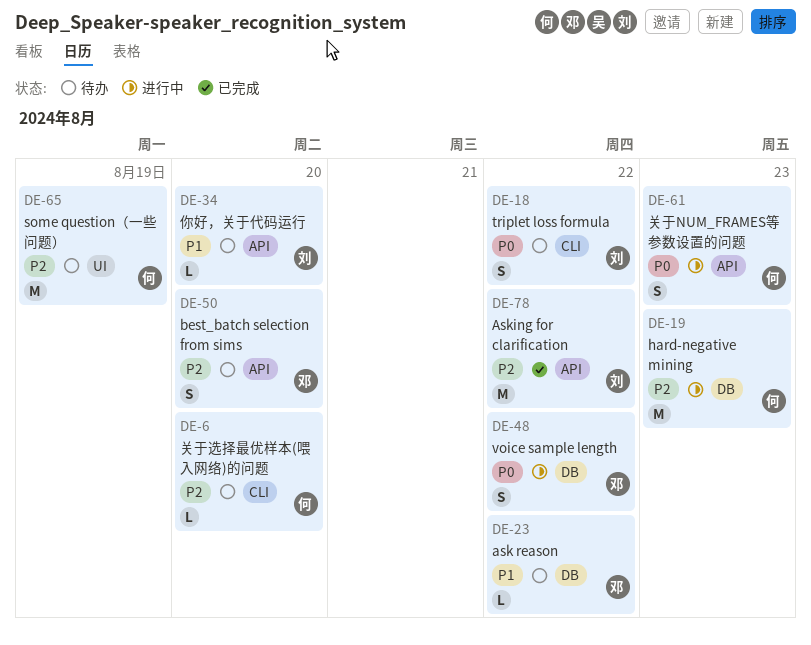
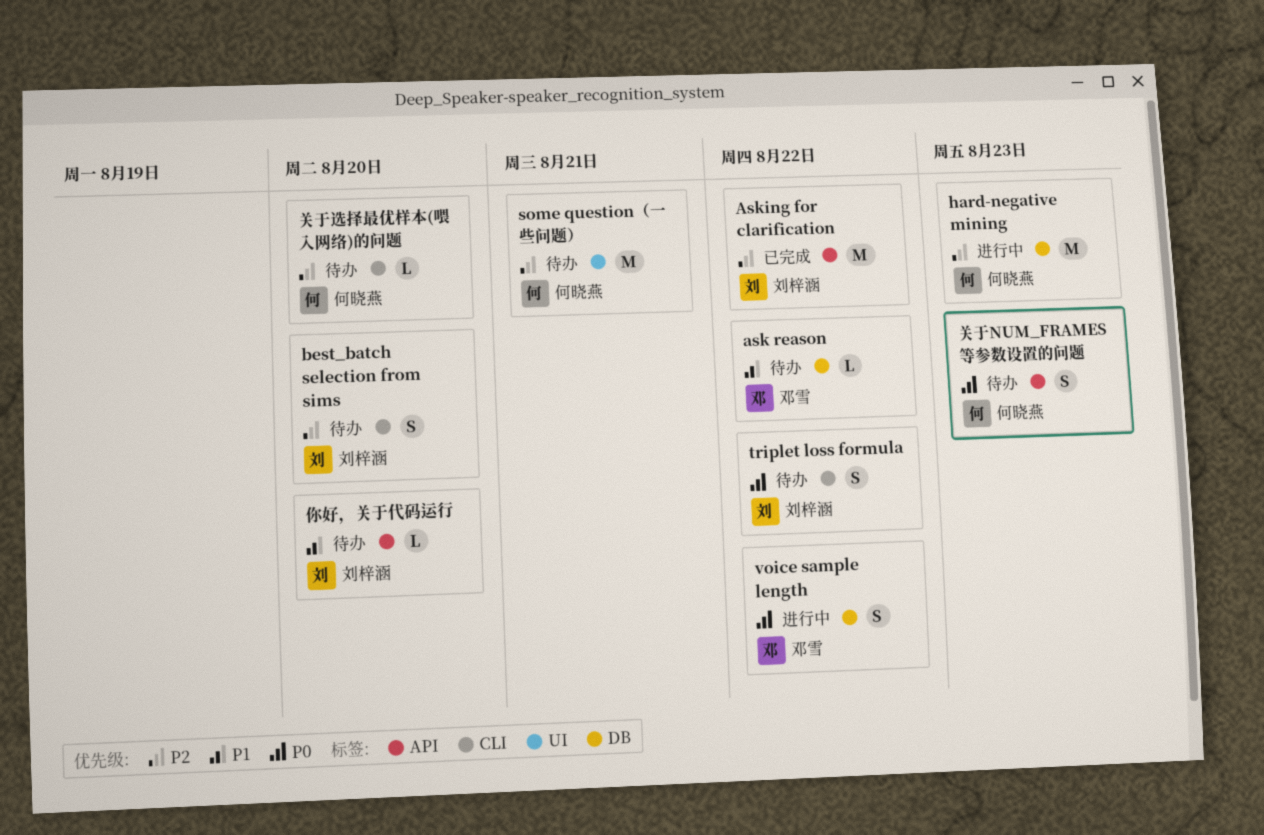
best_batch selection from sims, owner: 邓雪 -> 刘梓涵
best_batch selection from sims, label: API -> CLI
some question（一些问题）, due: Aug 19 -> Aug 21
关于NUM_FRAMES等参数设置的问题, status: 进行中 -> 待办

